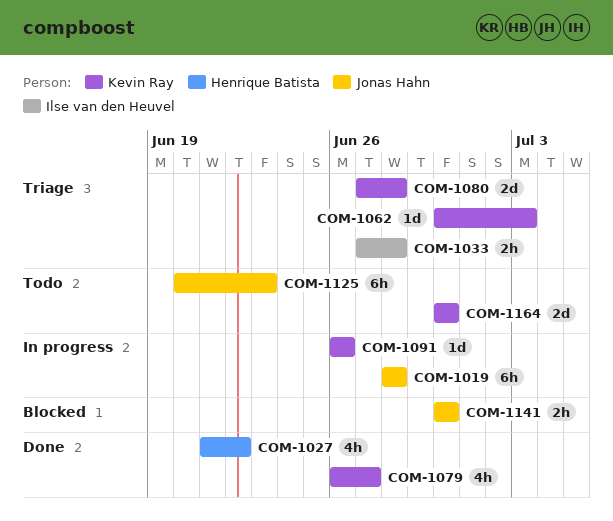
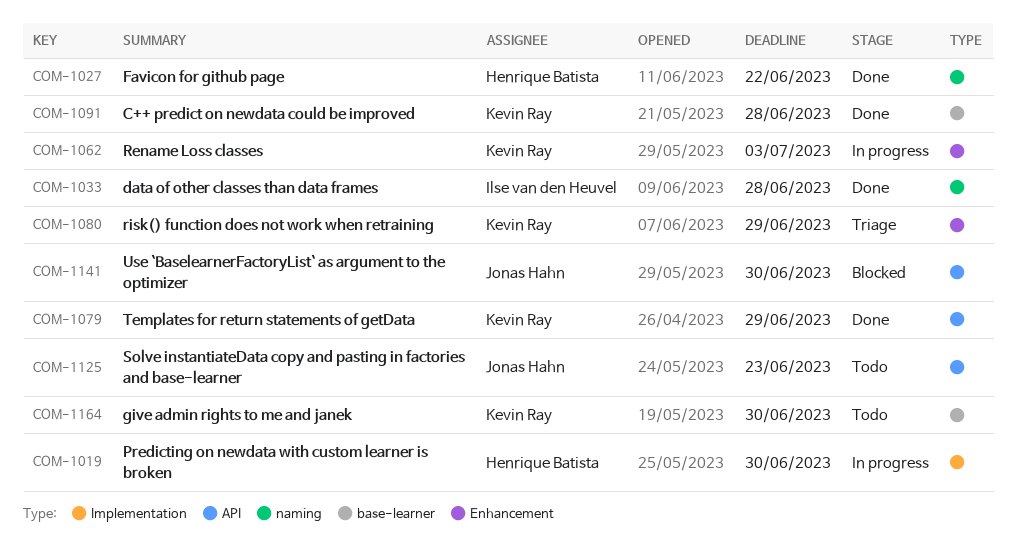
COM-1019, owner: Jonas Hahn -> Henrique Batista
COM-1019, due: Jun 28 -> Jun 30
COM-1033, status: Triage -> Done
COM-1062, status: Triage -> In progress
COM-1079, due: Jun 27 -> Jun 29
COM-1080, due: Jun 28 -> Jun 29
COM-1091, status: In progress -> Done
COM-1091, due: Jun 26 -> Jun 28

